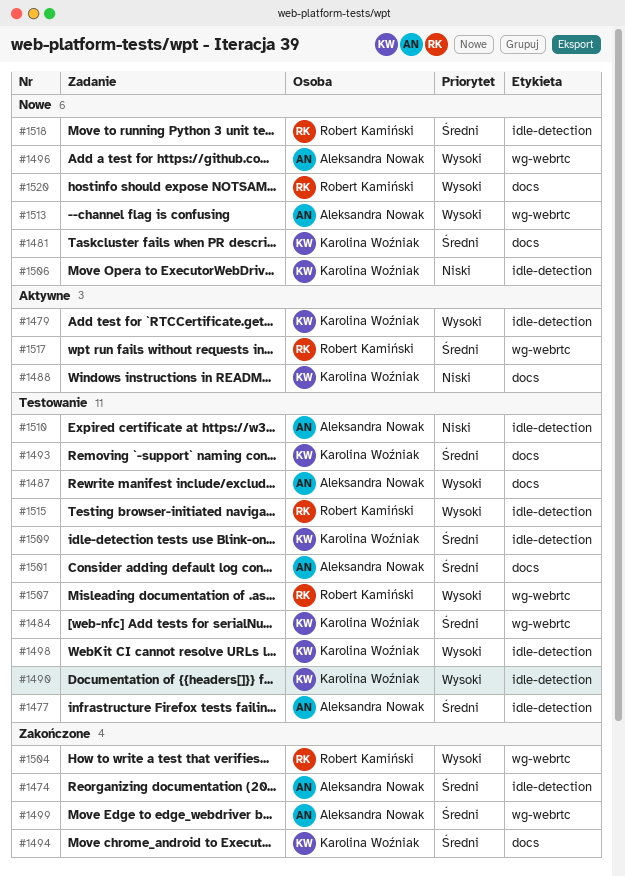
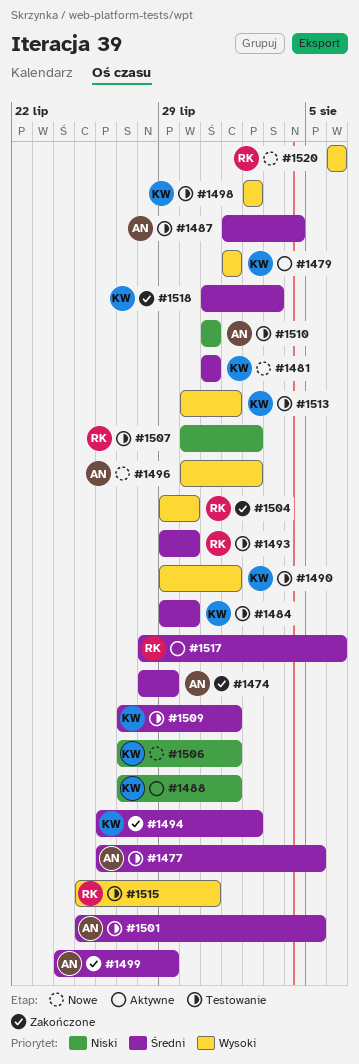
#1487, priority: Wysoki -> Średni
#1493, owner: Karolina Woźniak -> Robert Kamiński
#1507, priority: Wysoki -> Niski
#1513, status: Nowe -> Testowanie
#1513, owner: Aleksandra Nowak -> Karolina Woźniak
#1518, status: Nowe -> Zakończone
#1518, owner: Robert Kamiński -> Karolina Woźniak

